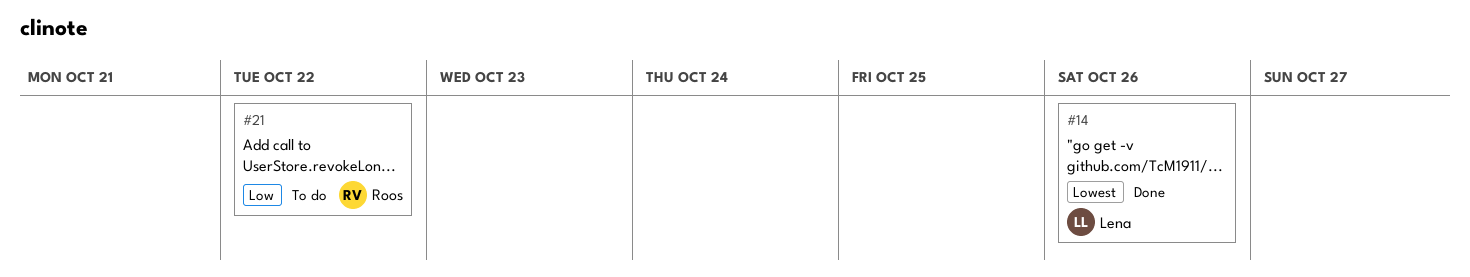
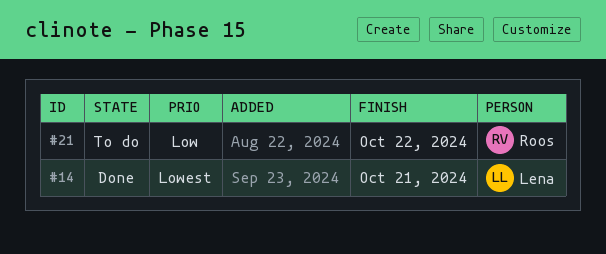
#14, due: Oct 26 -> Oct 21

